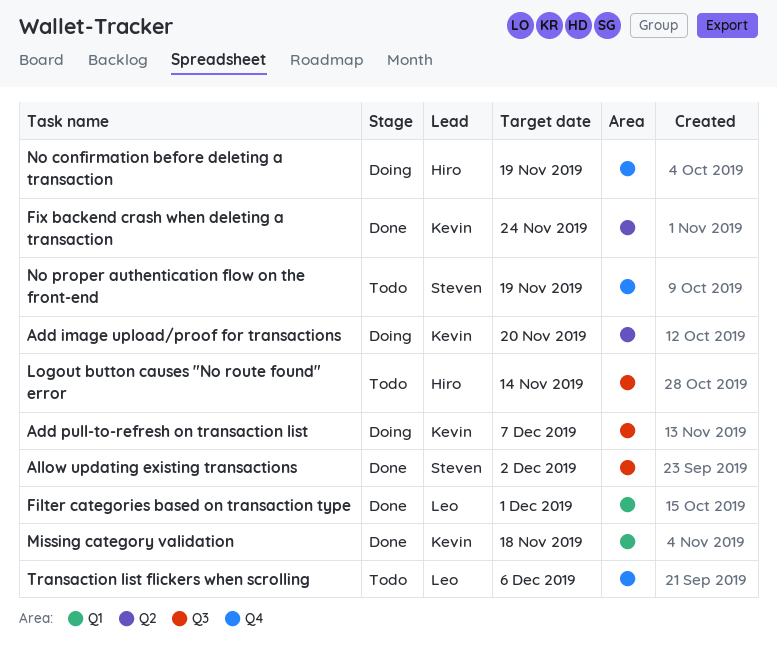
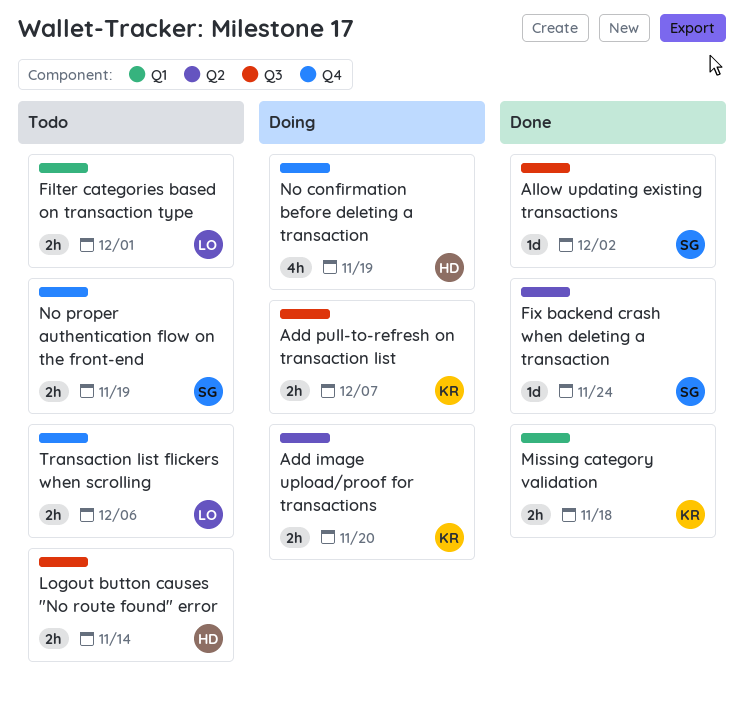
Filter categories based on transaction type, status: Done -> Todo
Fix backend crash when deleting a transaction, owner: Kevin -> Steven

